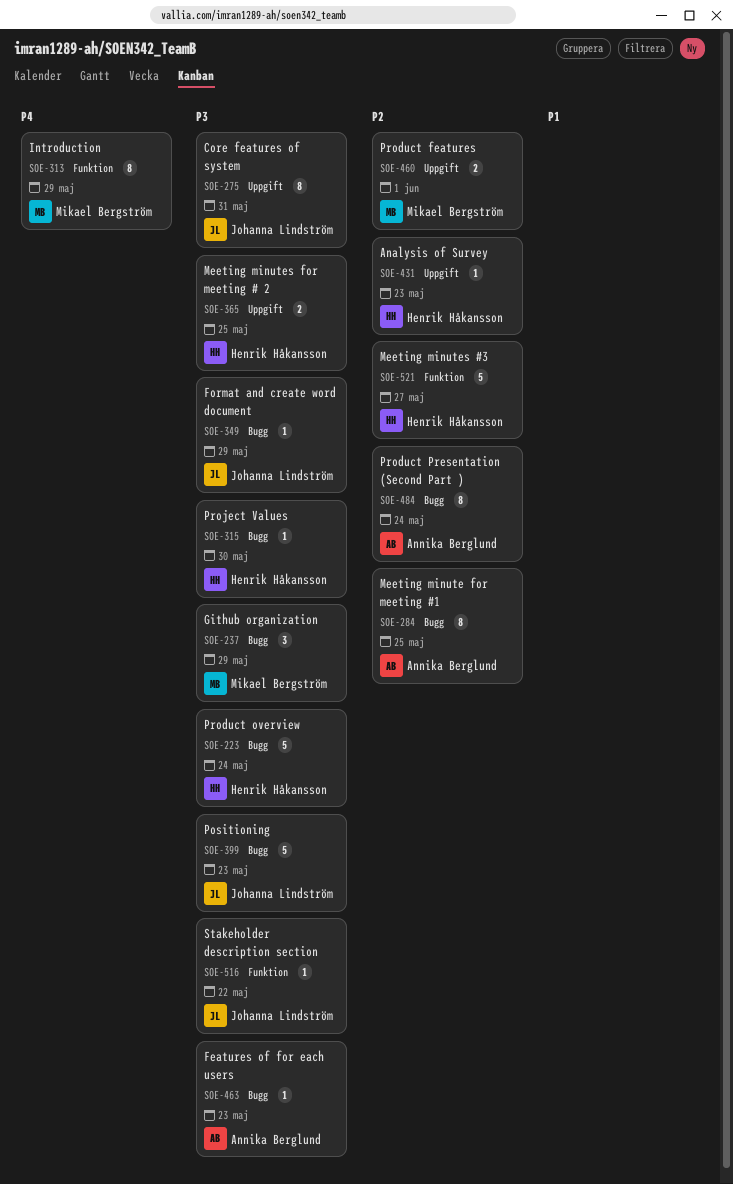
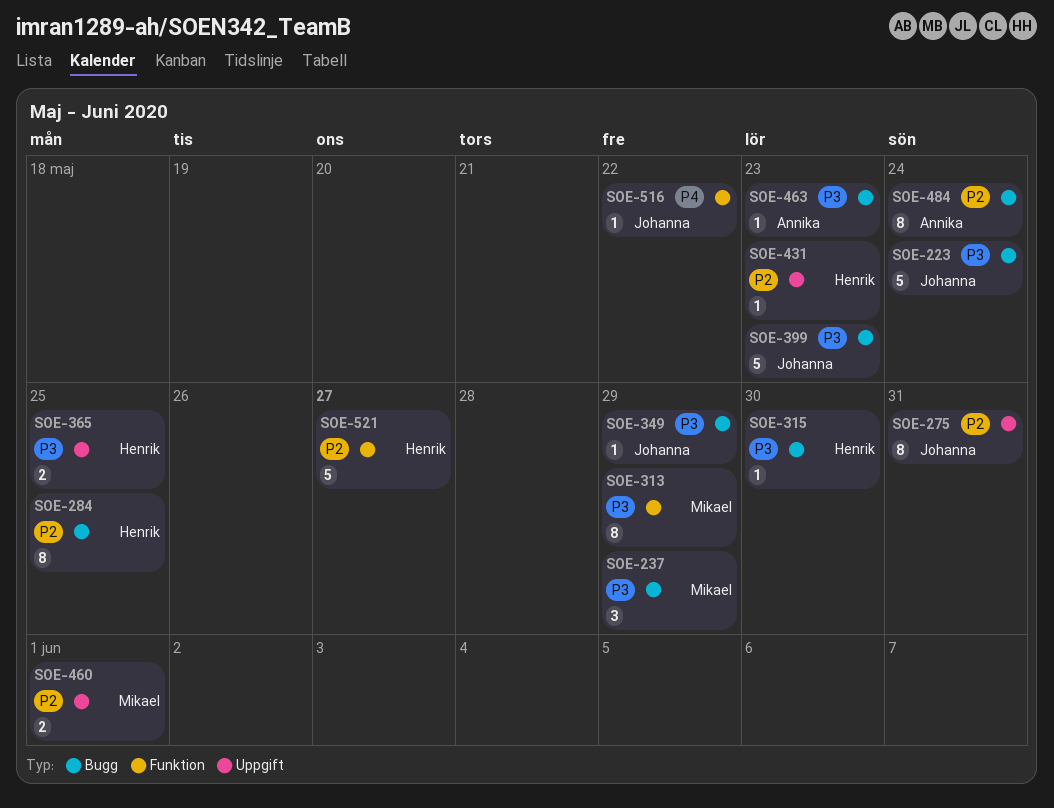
SOE-223, owner: Henrik Håkansson -> Johanna Lindström
SOE-275, priority: P3 -> P2
SOE-284, owner: Annika Berglund -> Henrik Håkansson
SOE-313, priority: P4 -> P3
SOE-516, priority: P3 -> P4

